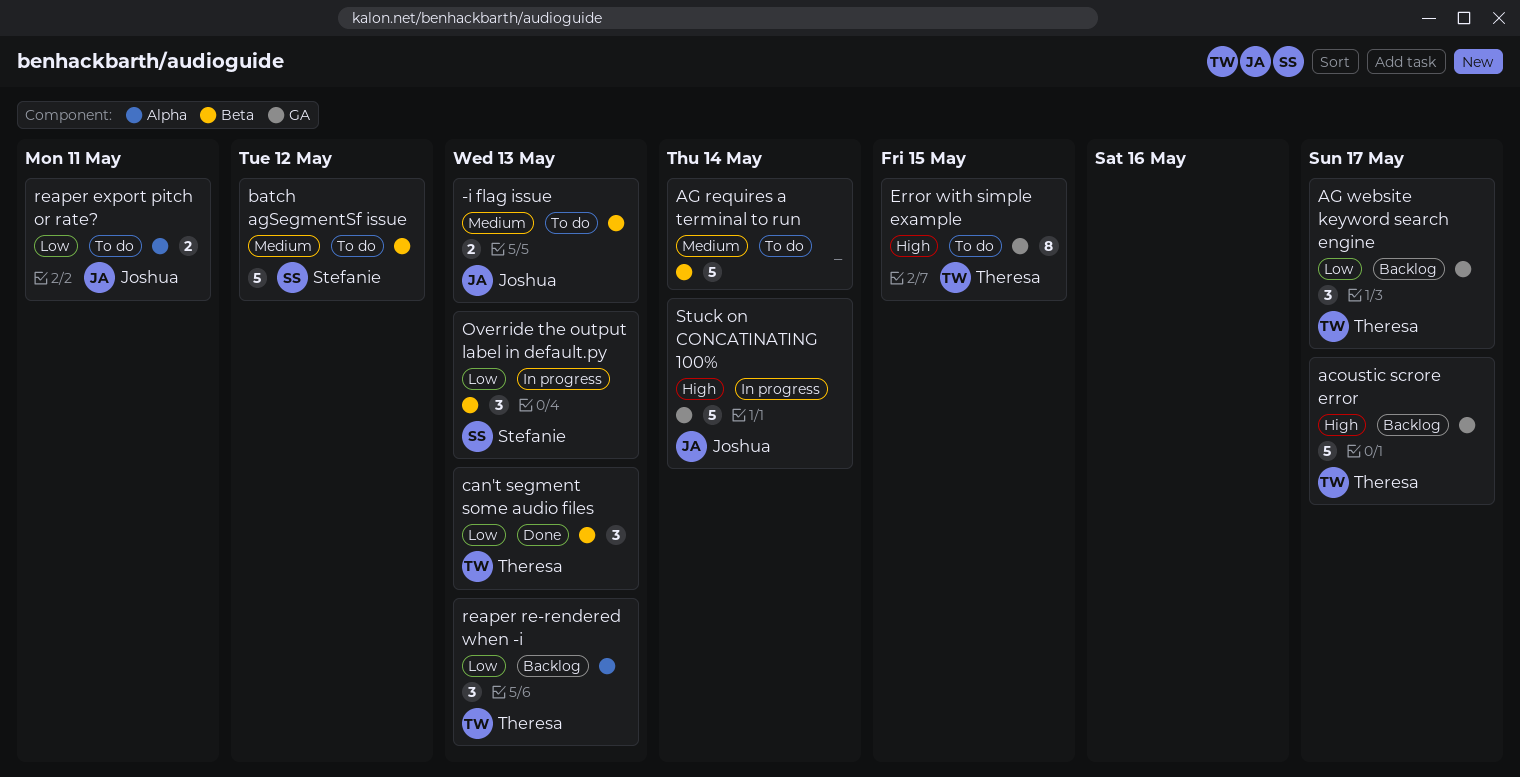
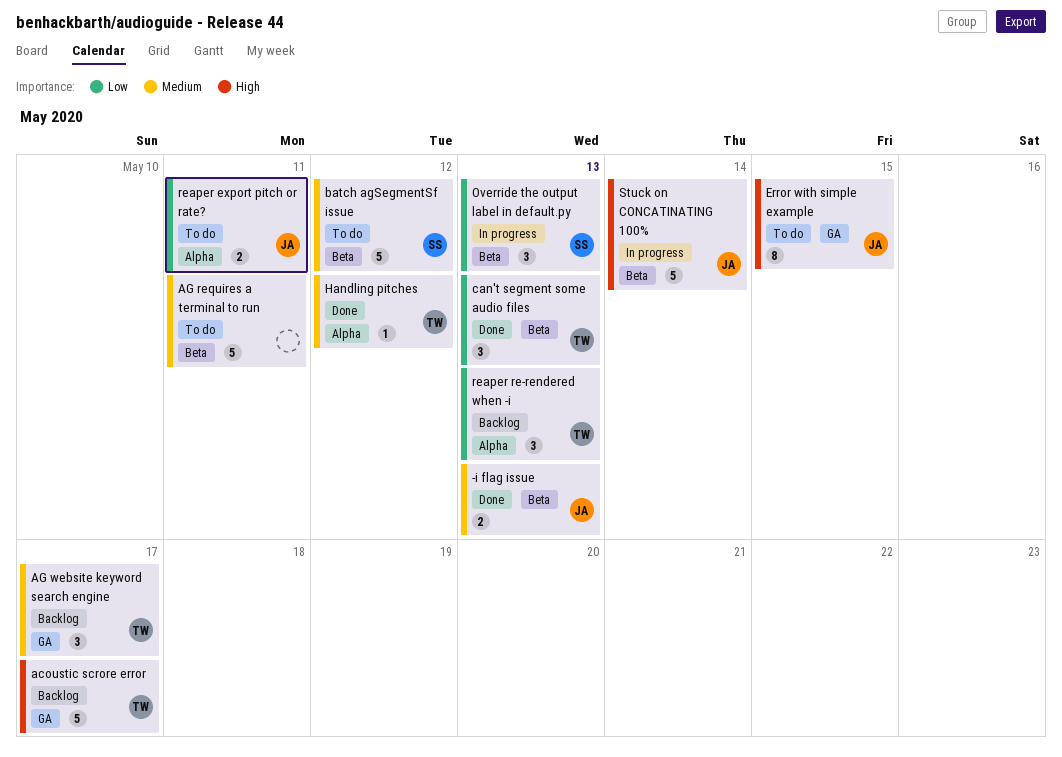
-i flag issue, status: To do -> Done
AG requires a terminal to run, due: May 14 -> May 11
AG website keyword search engine, priority: Low -> Medium
Error with simple example, owner: Theresa -> Joshua
Handling pitches: none -> present
Stuck on CONCATINATING 100%, label: GA -> Beta

